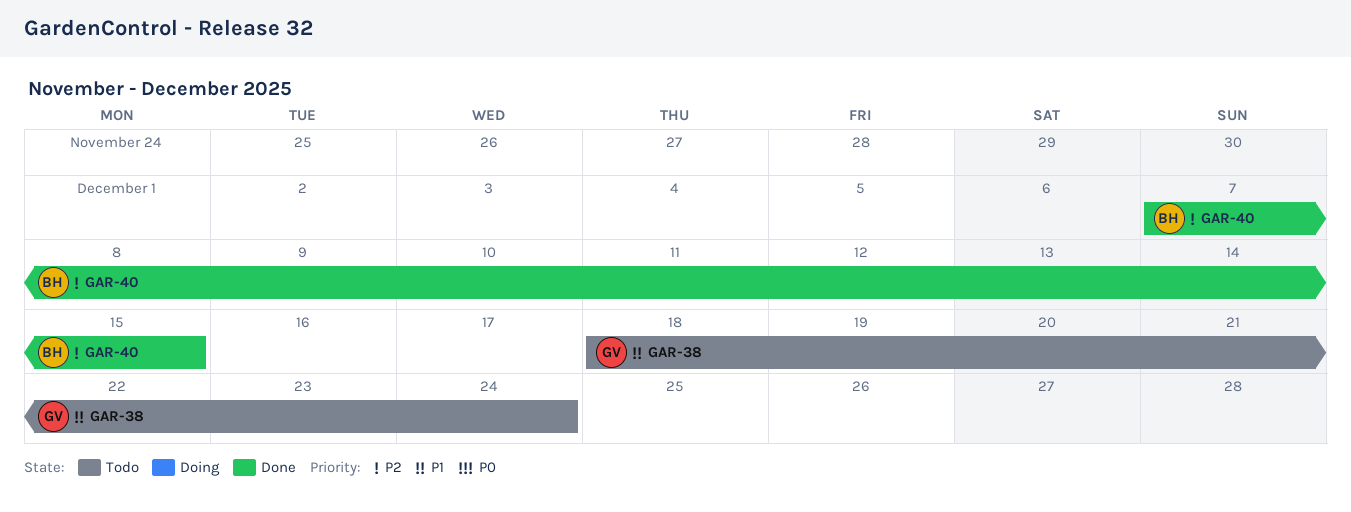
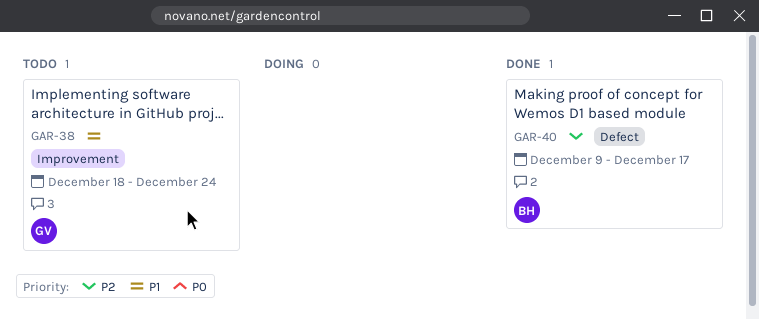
GAR-40, start: Dec 7 -> Dec 9
GAR-40, due: Dec 15 -> Dec 17

